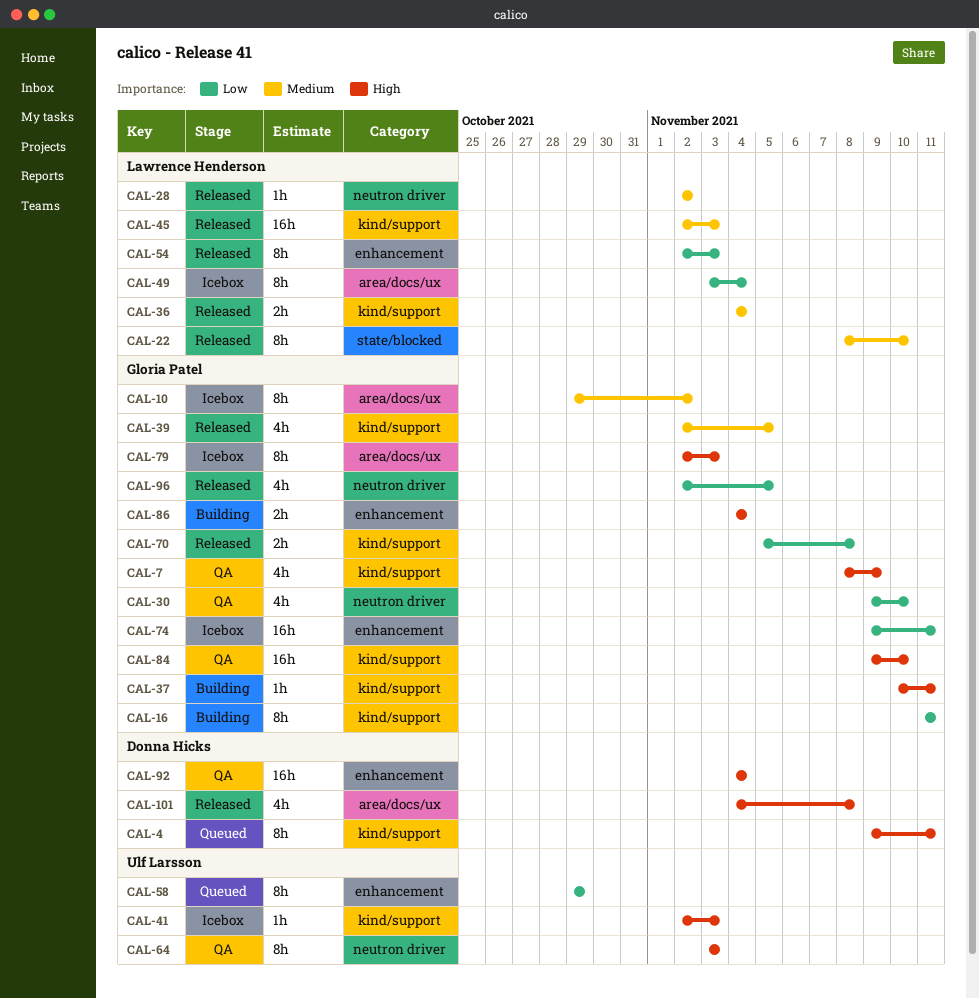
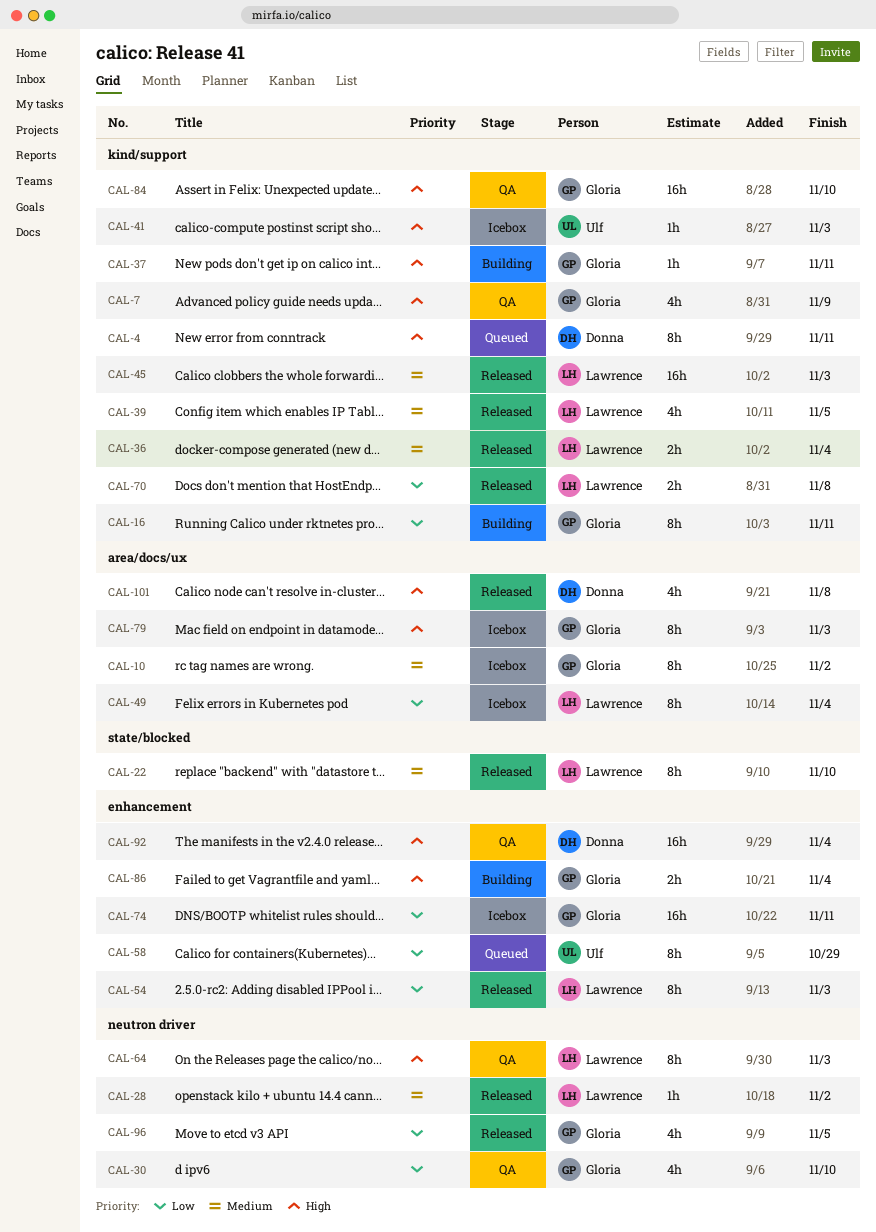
CAL-39, owner: Gloria Patel -> Lawrence Henderson
CAL-64, owner: Ulf Larsson -> Lawrence Henderson
CAL-70, owner: Gloria Patel -> Lawrence Henderson

